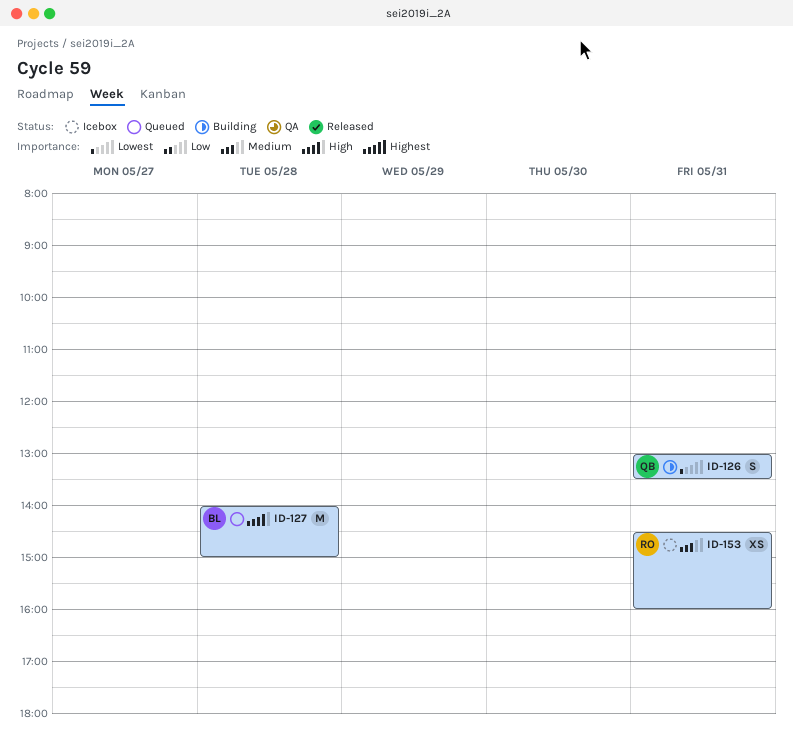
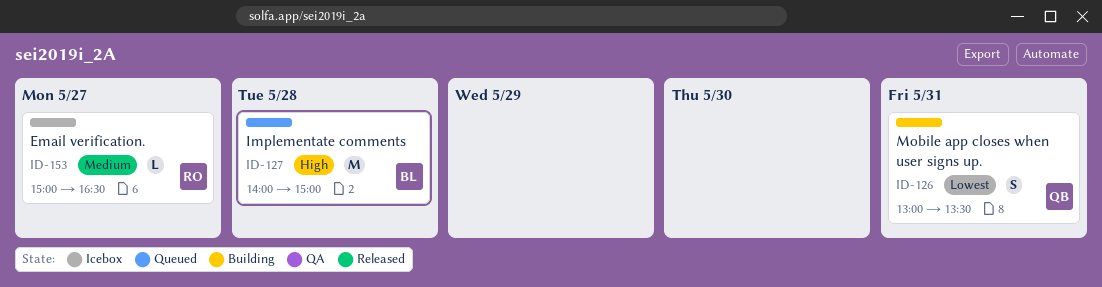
ID-153, estimate: XS -> L
ID-153, day: May 31 -> May 27
ID-153, begins: 14:30 -> 15:00
ID-153, ends: 16:00 -> 16:30

